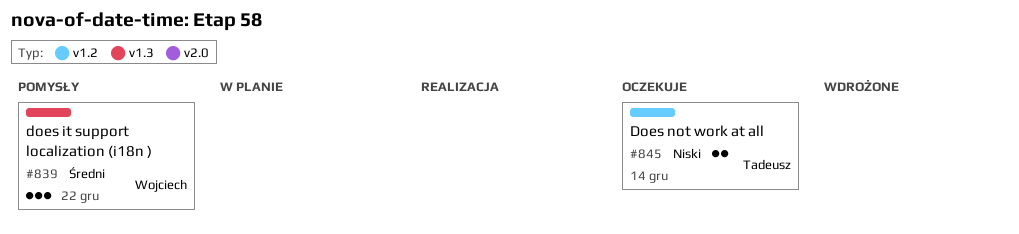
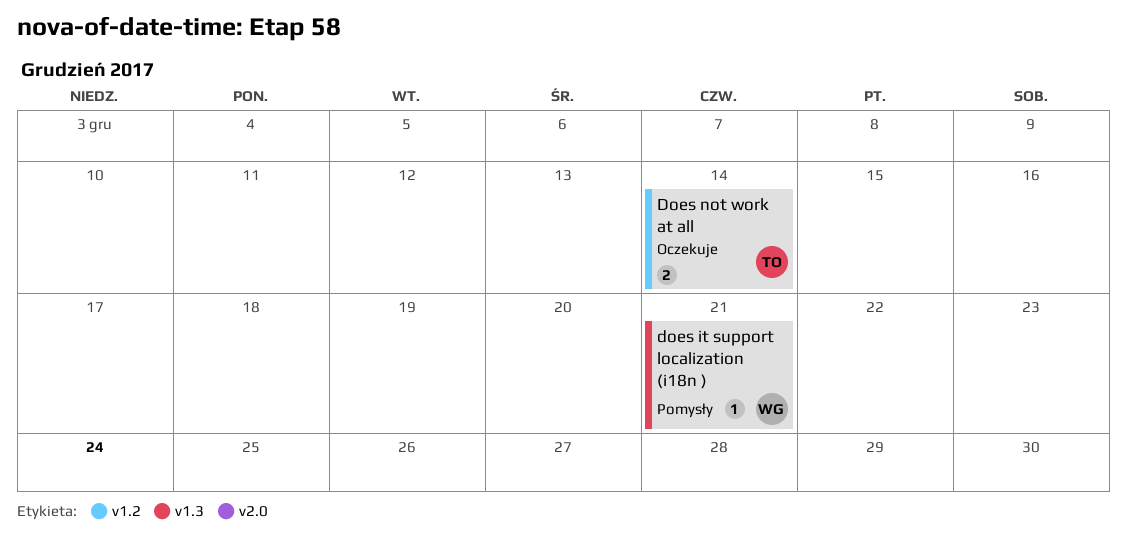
does it support localization (i18n ), estimate: 3 -> 1
does it support localization (i18n ), due: Dec 22 -> Dec 21

